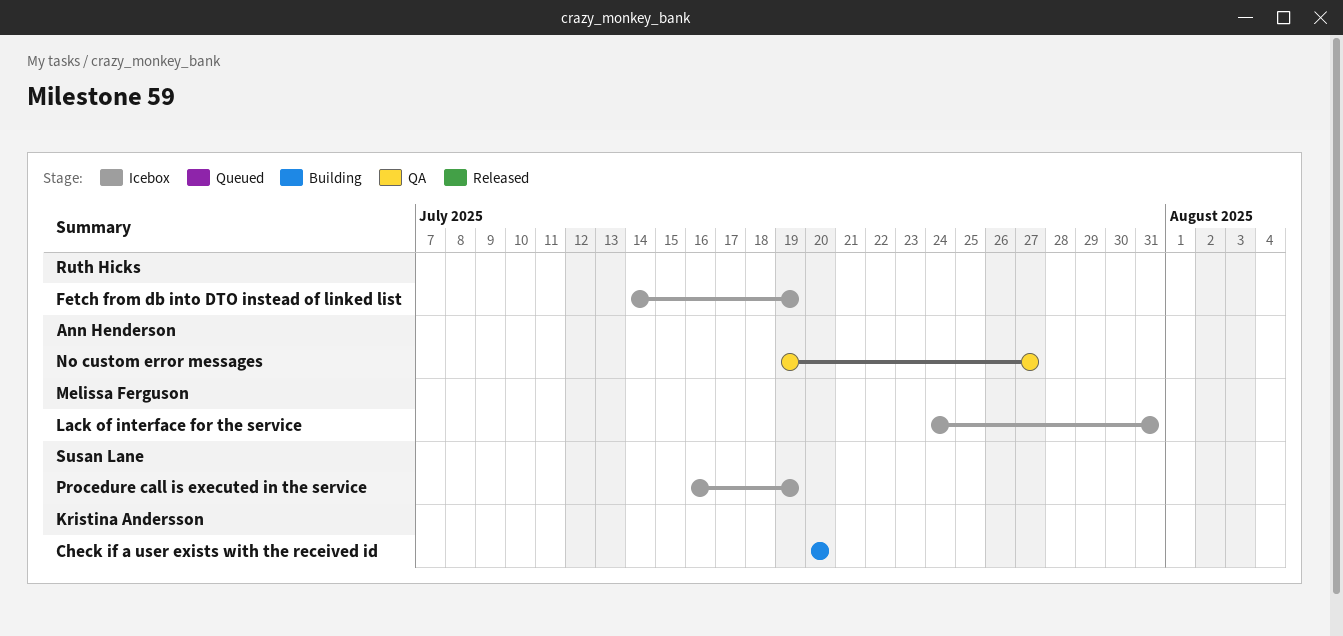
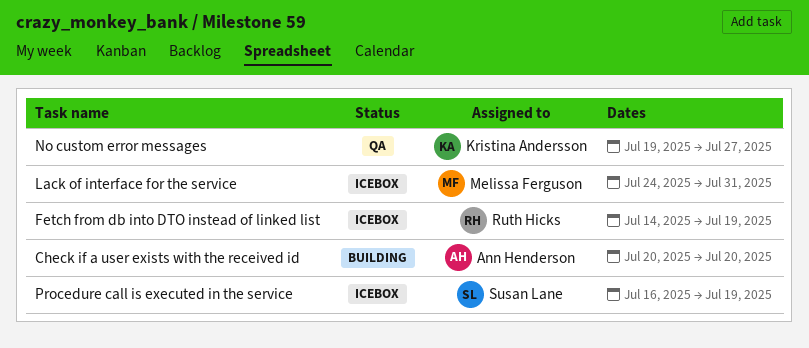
Check if a user exists with the received id, owner: Kristina Andersson -> Ann Henderson
No custom error messages, owner: Ann Henderson -> Kristina Andersson

